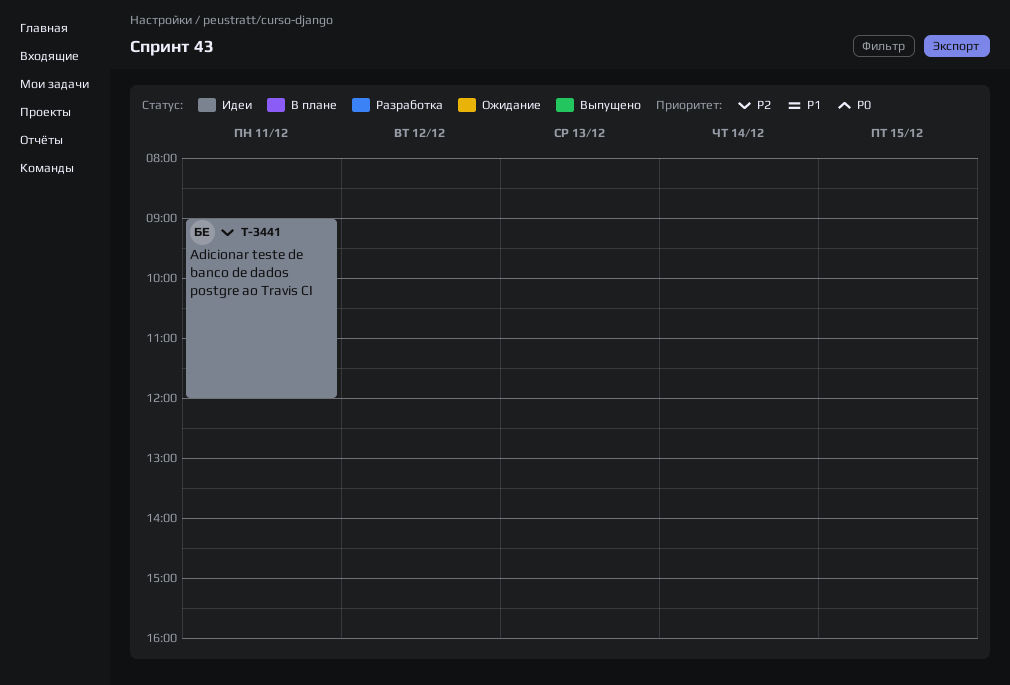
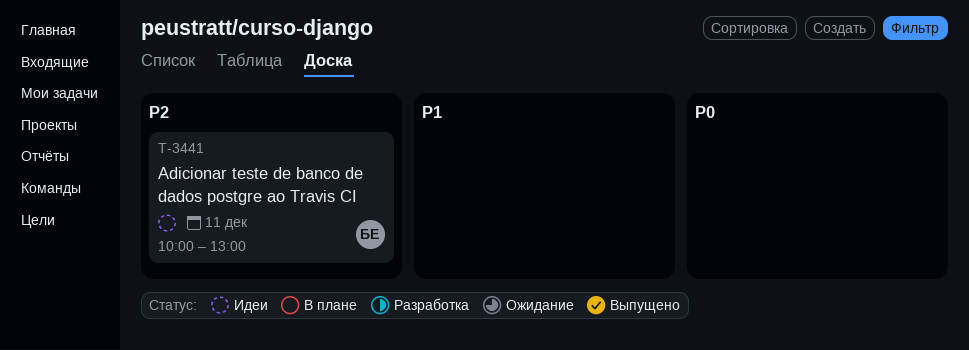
T-3441, begins: 09:00 -> 10:00
T-3441, ends: 12:00 -> 13:00

